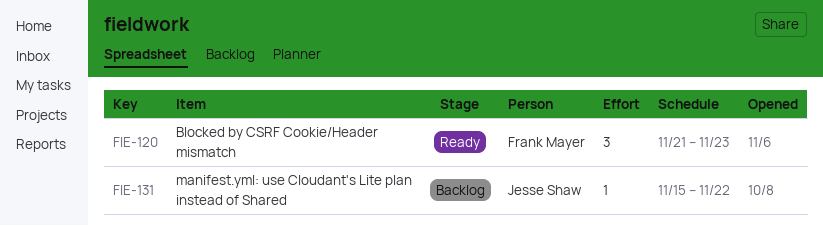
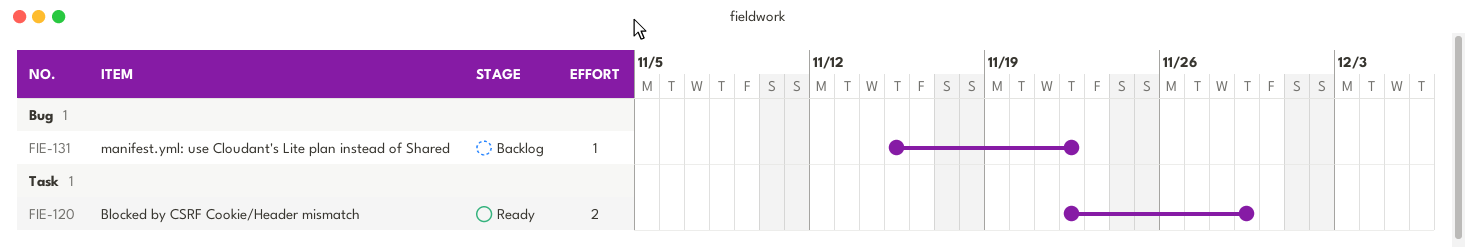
FIE-120, estimate: 3 -> 2
FIE-120, start: Nov 21 -> Nov 22
FIE-120, due: Nov 23 -> Nov 29

